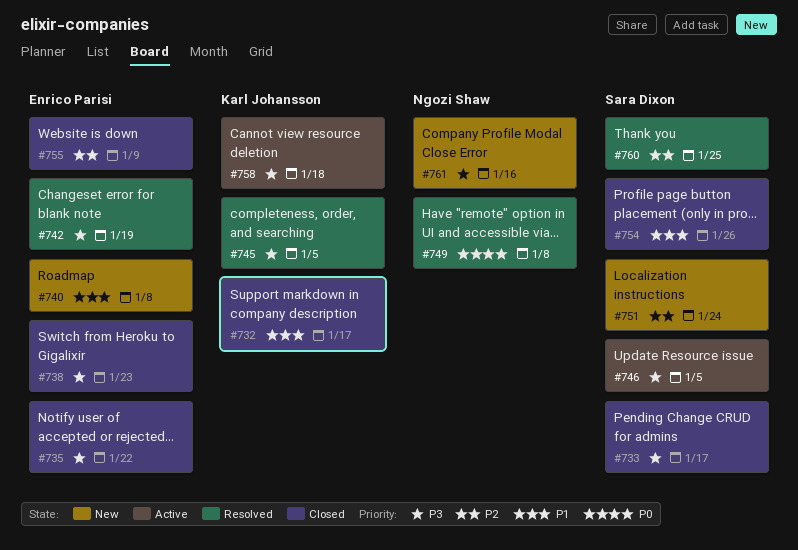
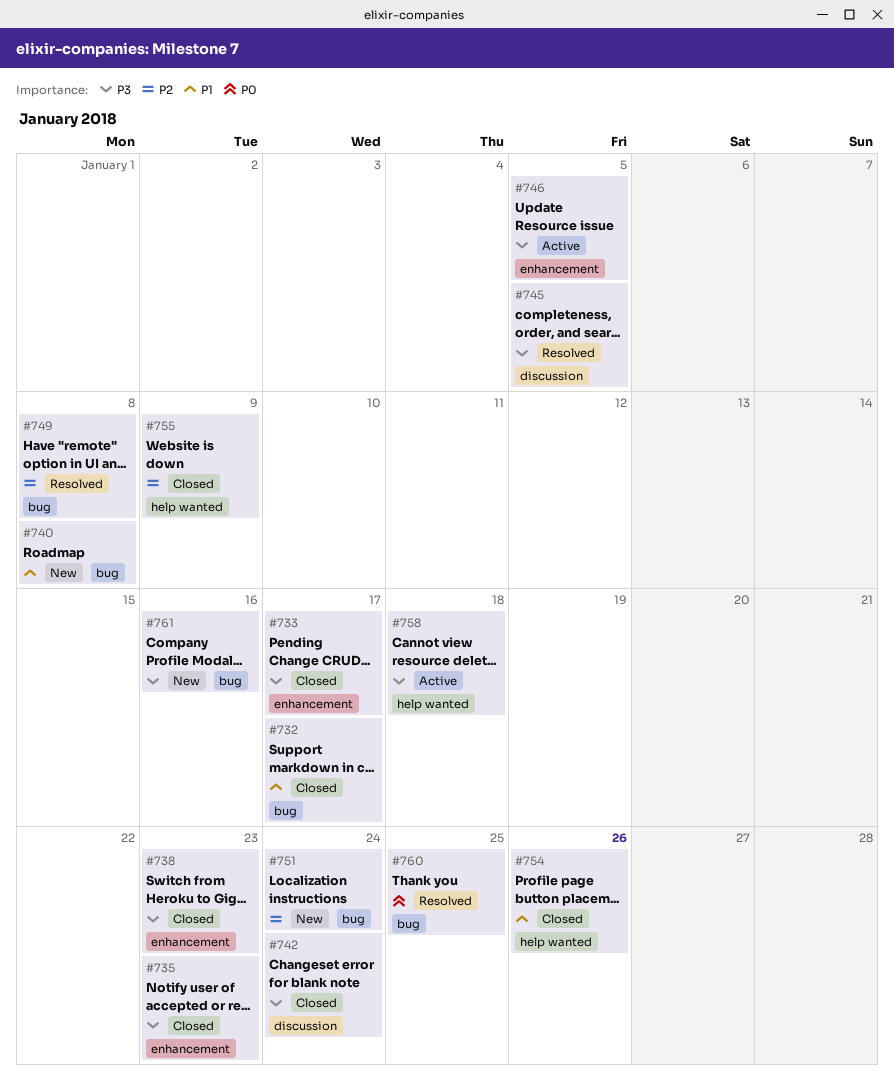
#735, due: Jan 22 -> Jan 23
#742, status: Resolved -> Closed
#742, due: Jan 19 -> Jan 24
#749, priority: P0 -> P2
#760, priority: P2 -> P0

